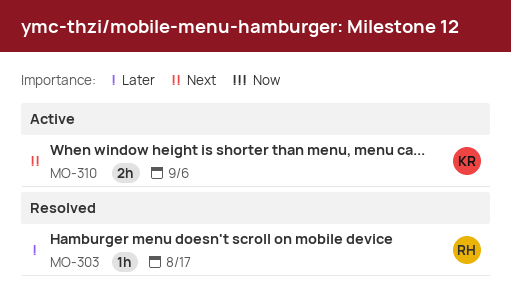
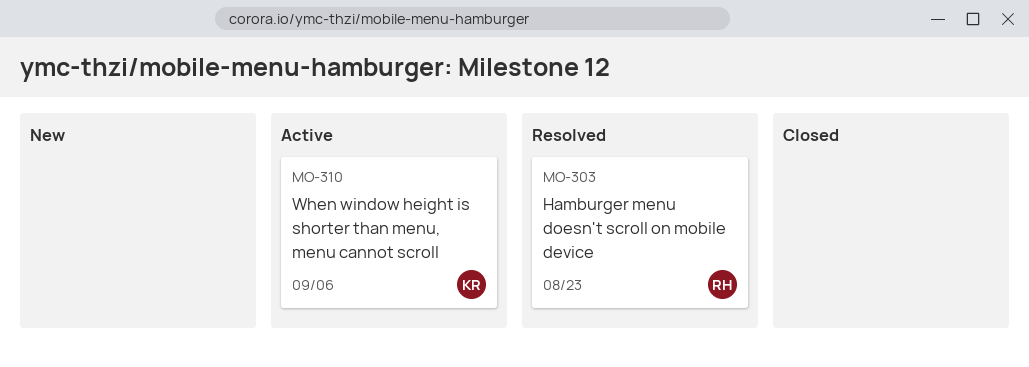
MO-303, due: Aug 17 -> Aug 23

